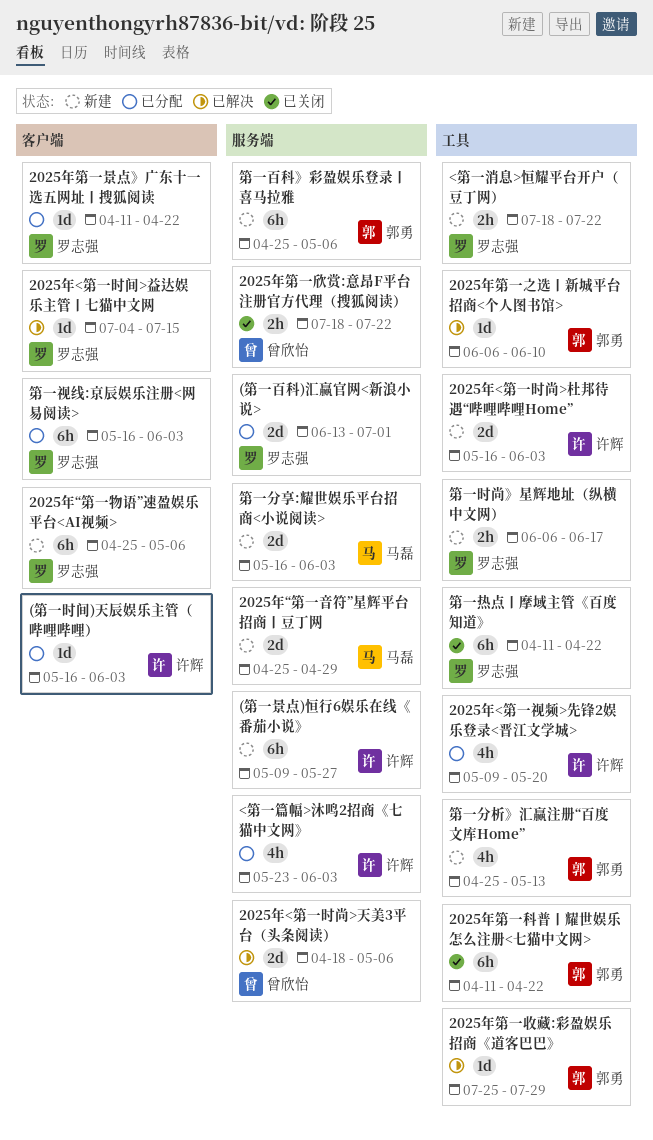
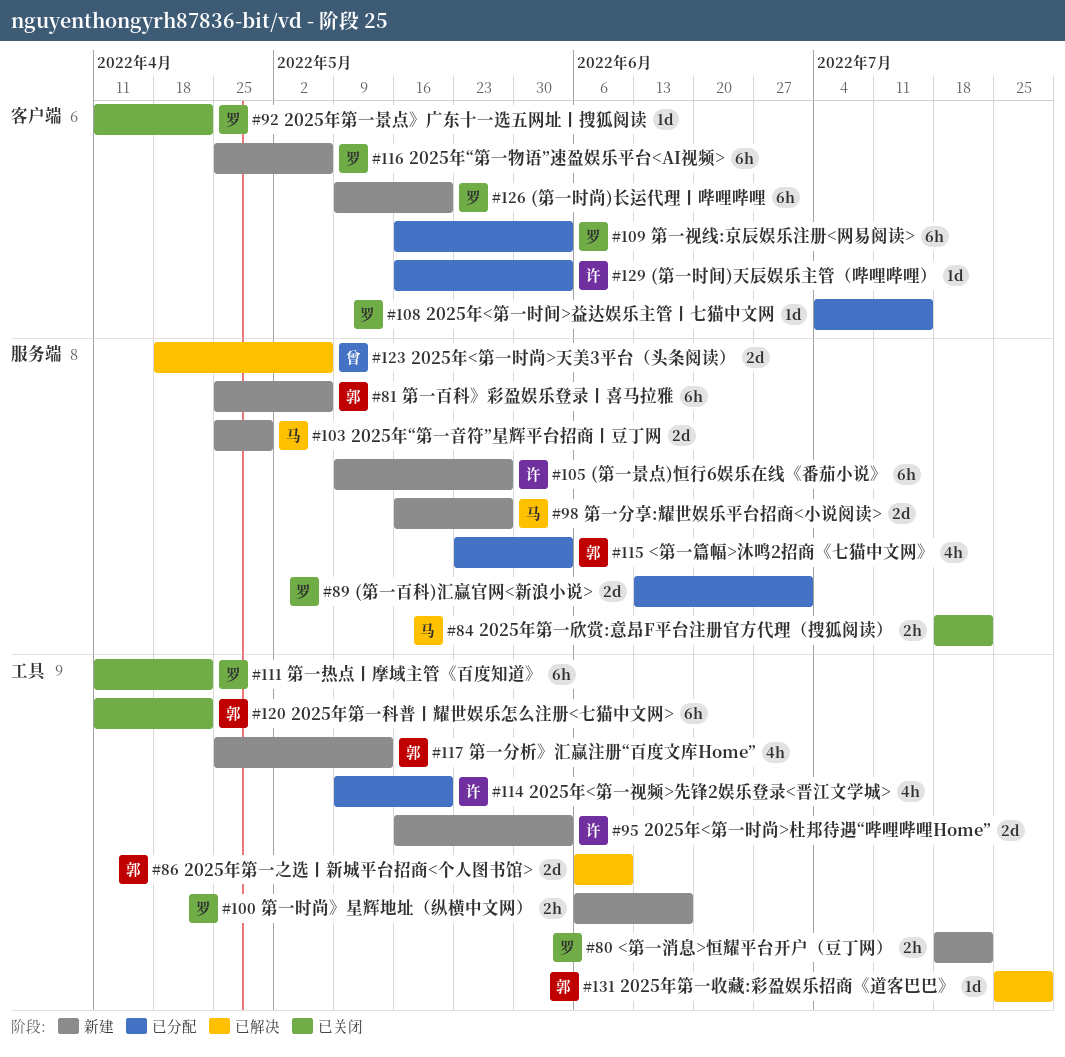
(第一时尚)长运代理丨哔哩哔哩: none -> present
2025年<第一时间>益达娱乐主管丨七猫中文网, status: 已解决 -> 已分配
2025年第一之选丨新城平台招商<个人图书馆>, estimate: 1d -> 2d
2025年第一景点》广东十一选五网址丨搜狐阅读, status: 已分配 -> 已关闭
2025年第一欣赏:意昂F平台注册官方代理（搜狐阅读）, owner: 曾欣怡 -> 马磊
<第一篇幅>沐鸣2招商《七猫中文网》, owner: 许辉 -> 郭勇
第一分享:耀世娱乐平台招商<小说阅读>, due: Jun 3 -> May 27

